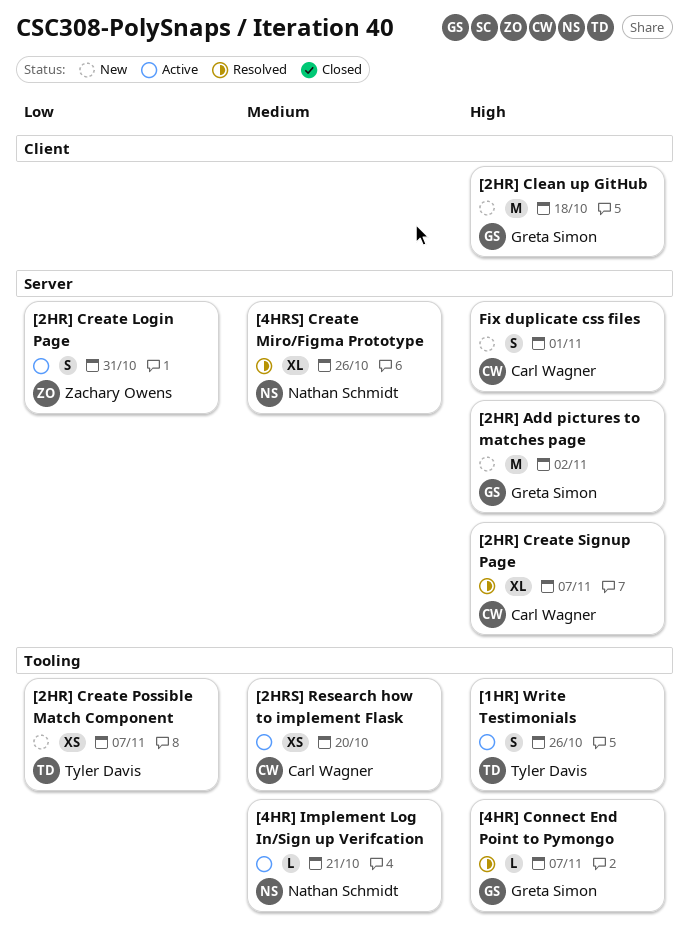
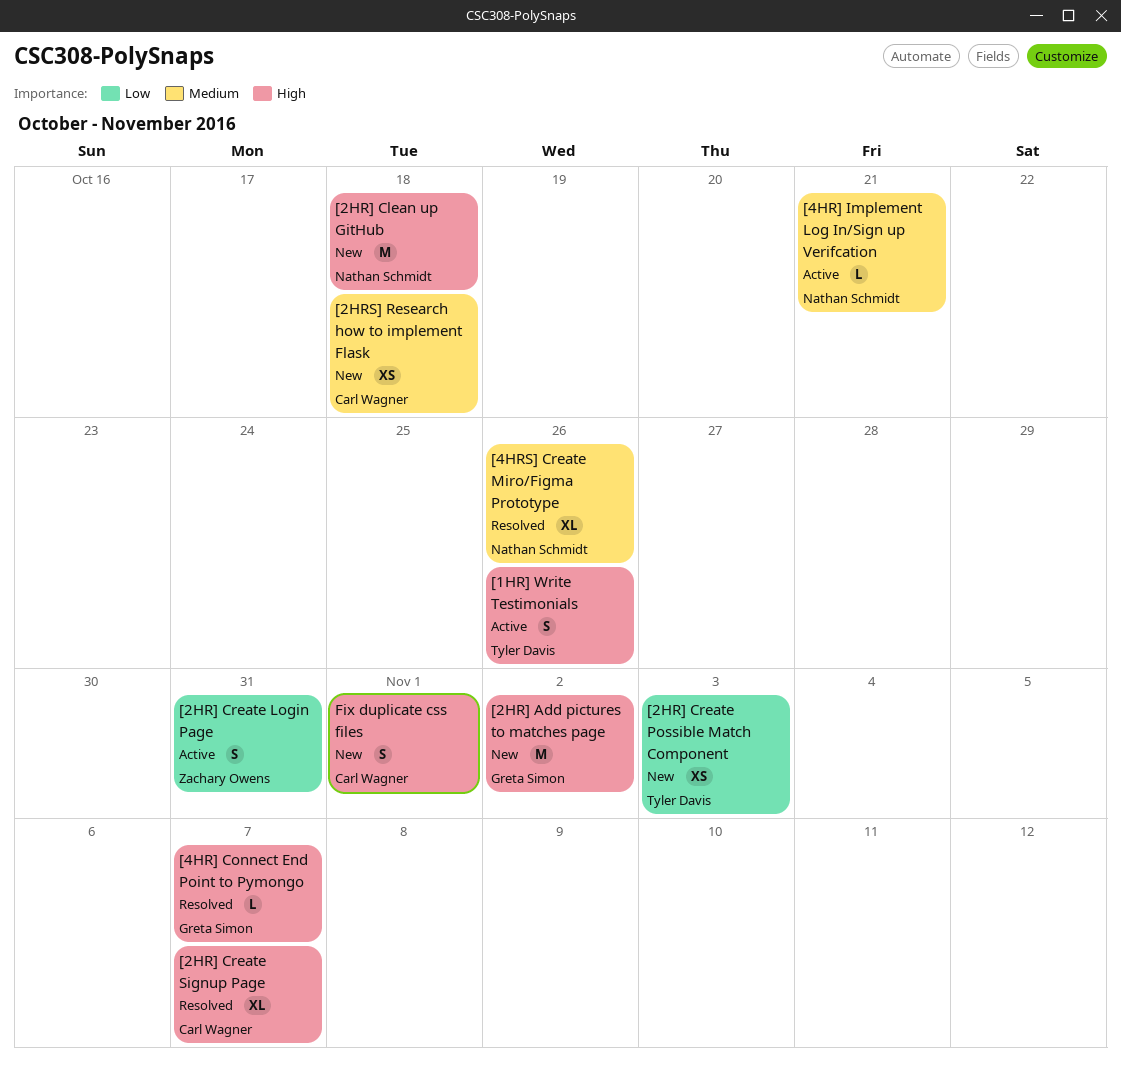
[2HR] Clean up GitHub, owner: Greta Simon -> Nathan Schmidt
[2HR] Create Possible Match Component, due: Nov 7 -> Nov 3
[2HRS] Research how to implement Flask, status: Active -> New
[2HRS] Research how to implement Flask, due: Oct 20 -> Oct 18

